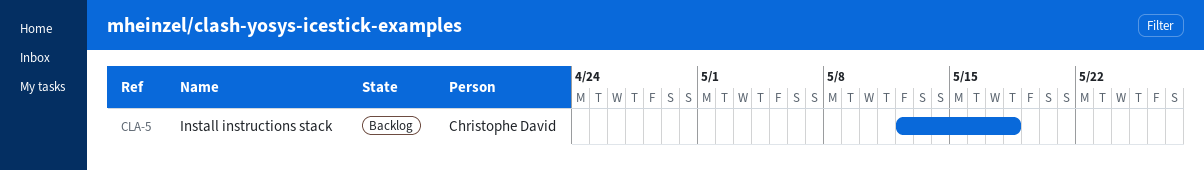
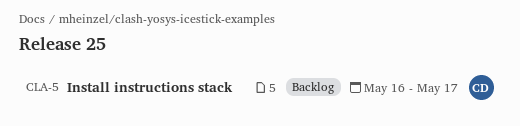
CLA-5, start: May 12 -> May 16
CLA-5, due: May 18 -> May 17

